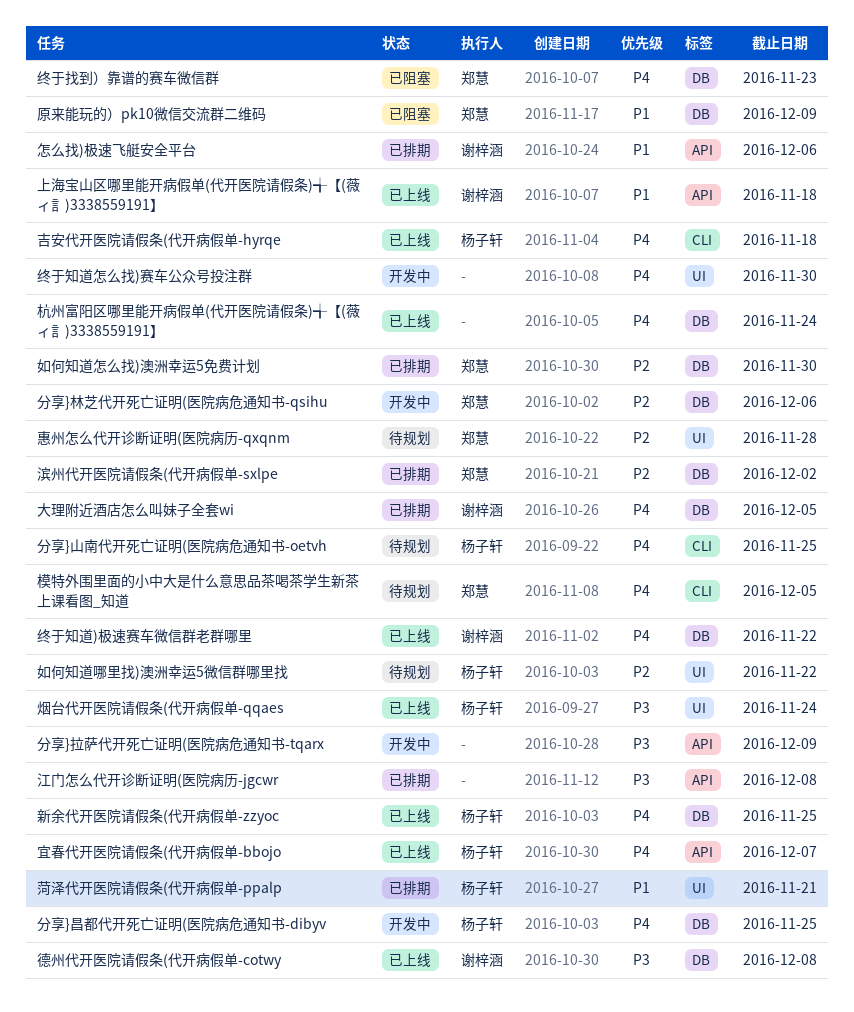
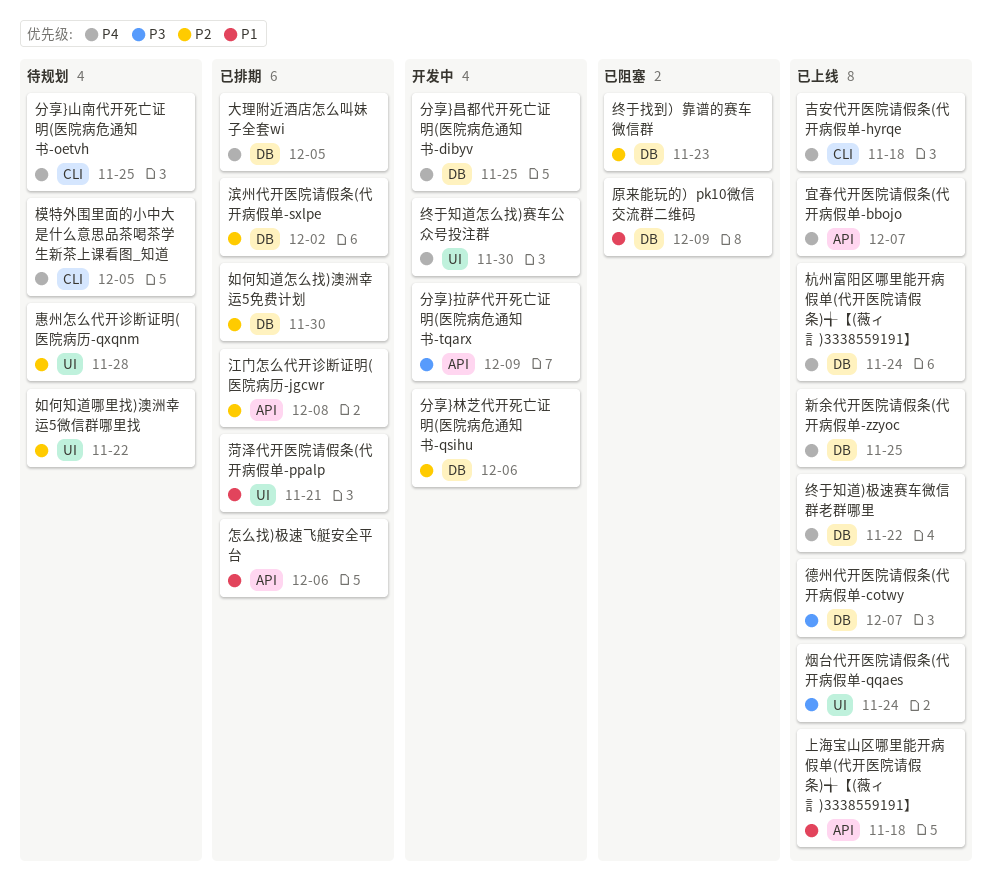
德州代开医院请假条(代开病假单-cotwy, due: Dec 8 -> Dec 7
江门怎么代开诊断证明(医院病历-jgcwr, priority: P3 -> P2
终于找到）靠谱的赛车微信群, priority: P4 -> P2

